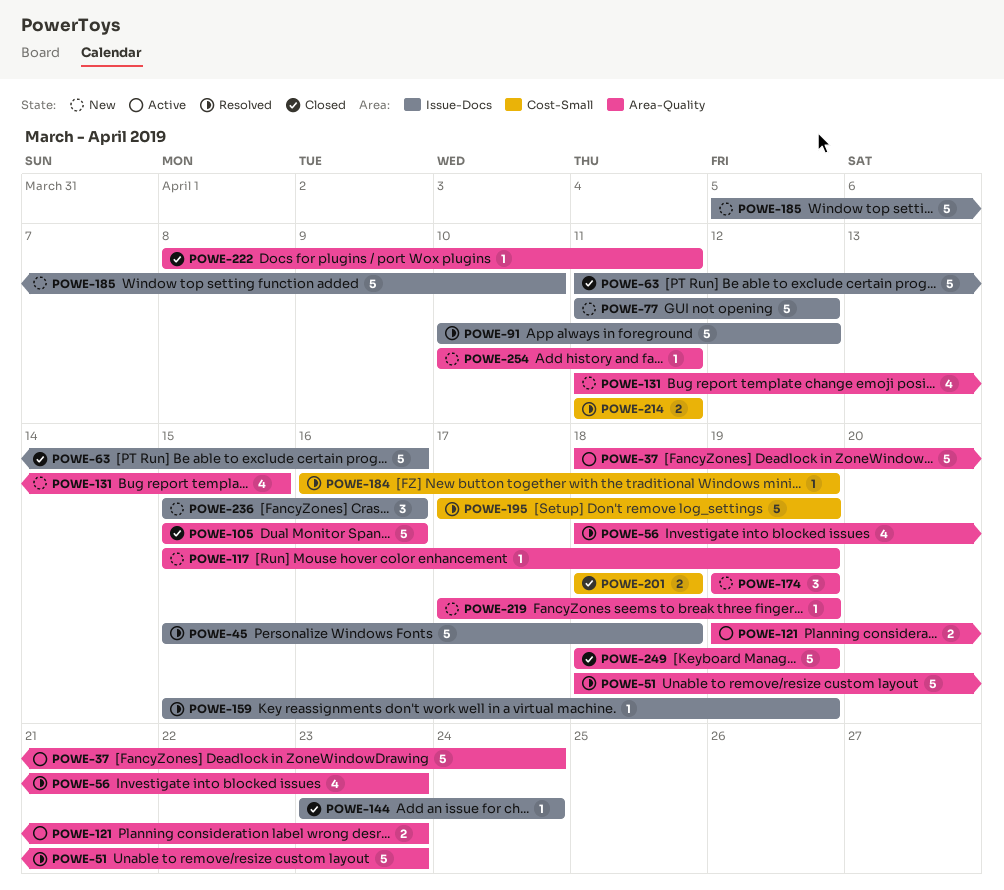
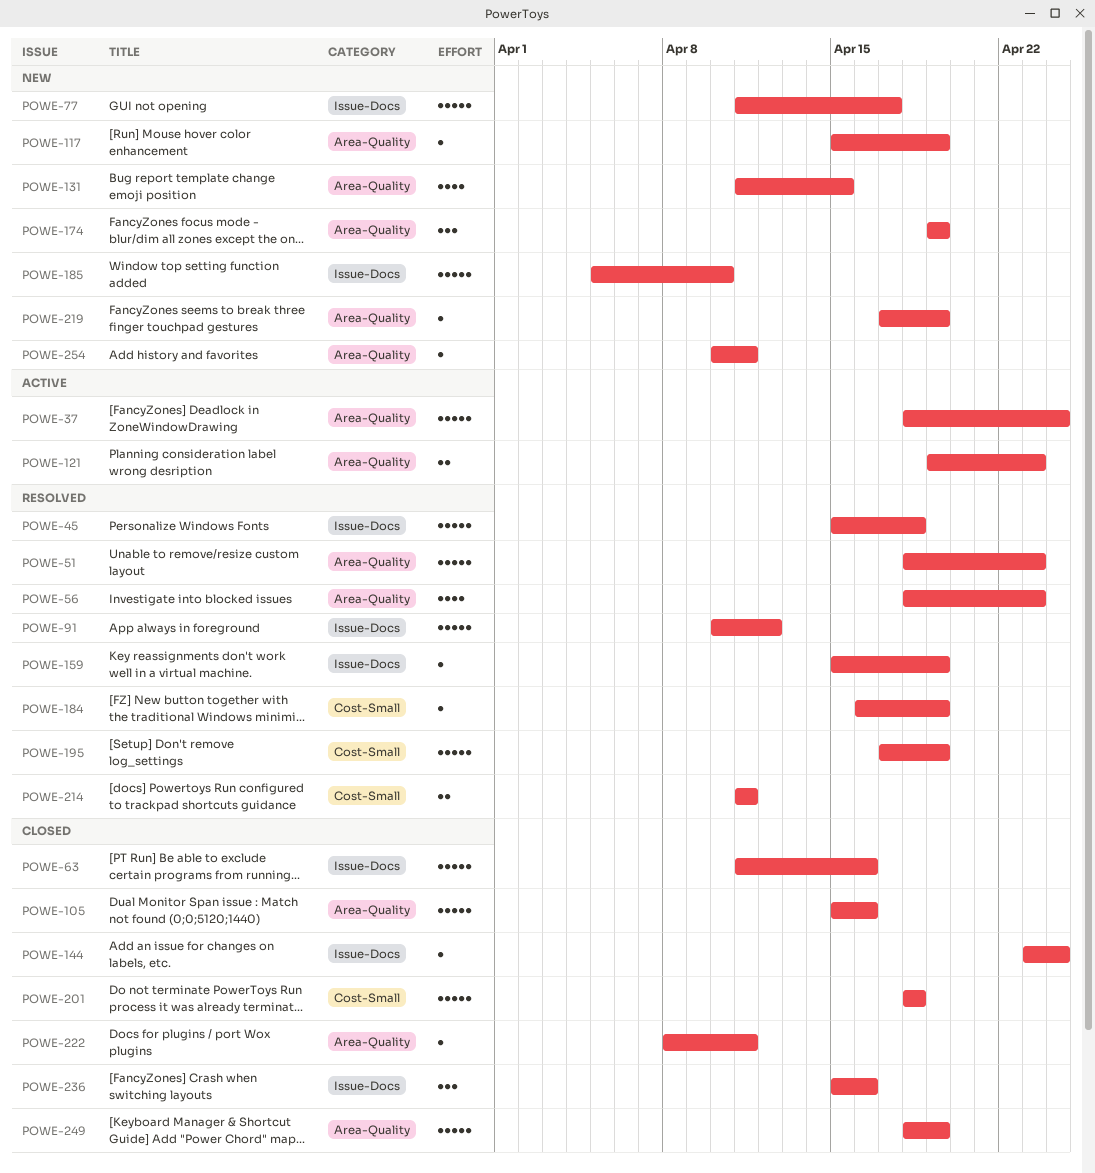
POWE-77, due: Apr 12 -> Apr 17
POWE-201, estimate: 2 -> 5
POWE-236, status: New -> Closed

